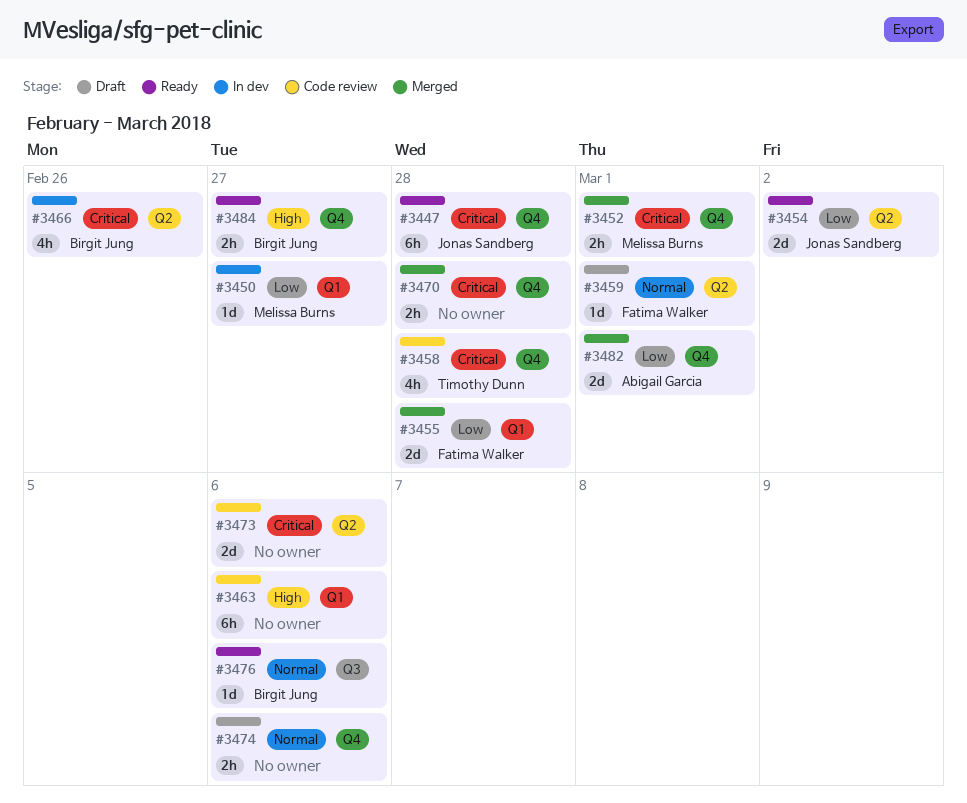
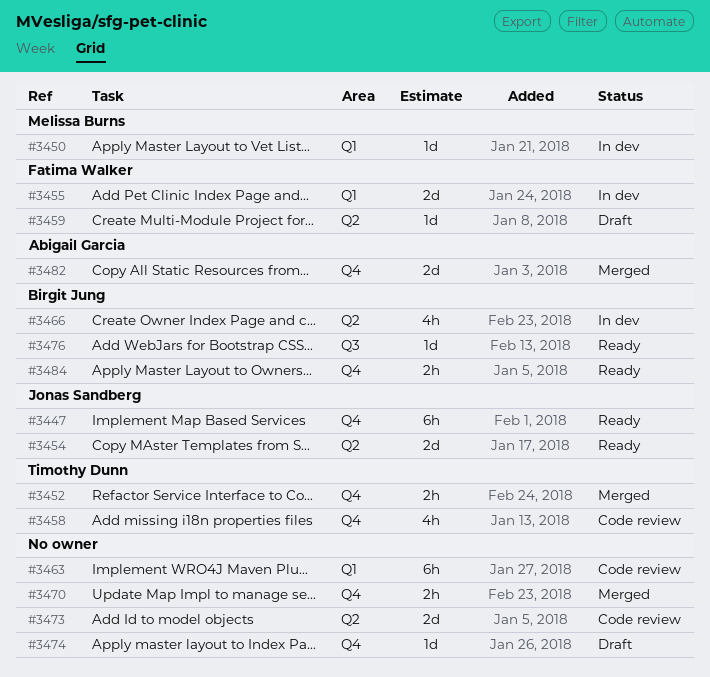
#3452, owner: Melissa Burns -> Timothy Dunn
#3455, status: Merged -> In dev
#3474, estimate: 2h -> 1d

